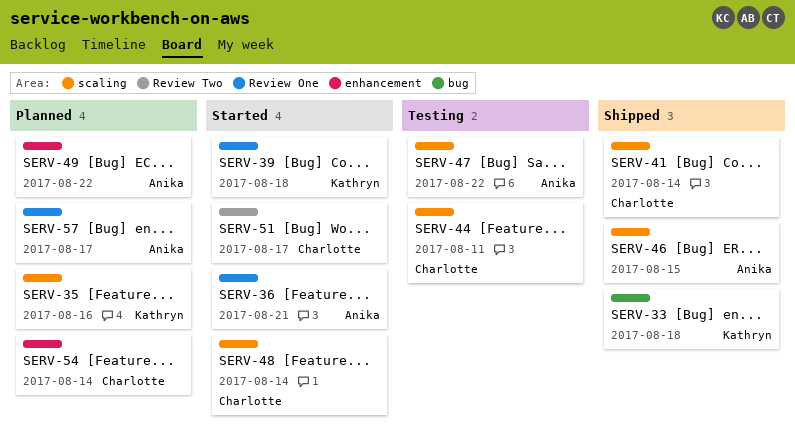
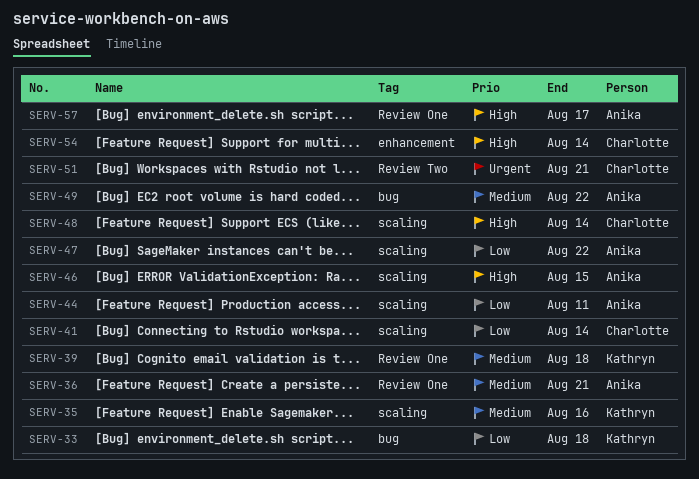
SERV-44, owner: Charlotte -> Anika
SERV-49, label: enhancement -> bug
SERV-51, due: Aug 17 -> Aug 21

